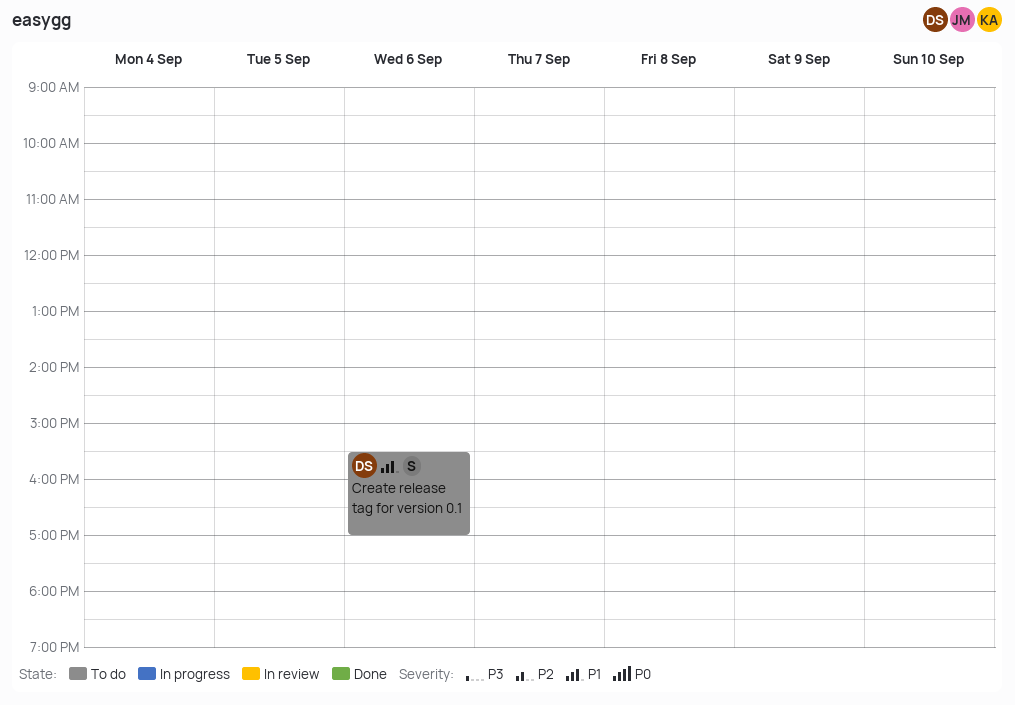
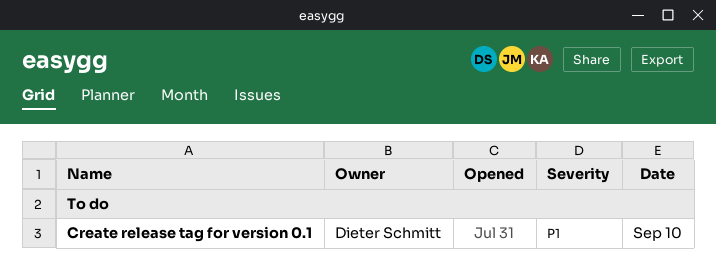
Create release tag for version 0.1, day: Sep 6 -> Sep 10

